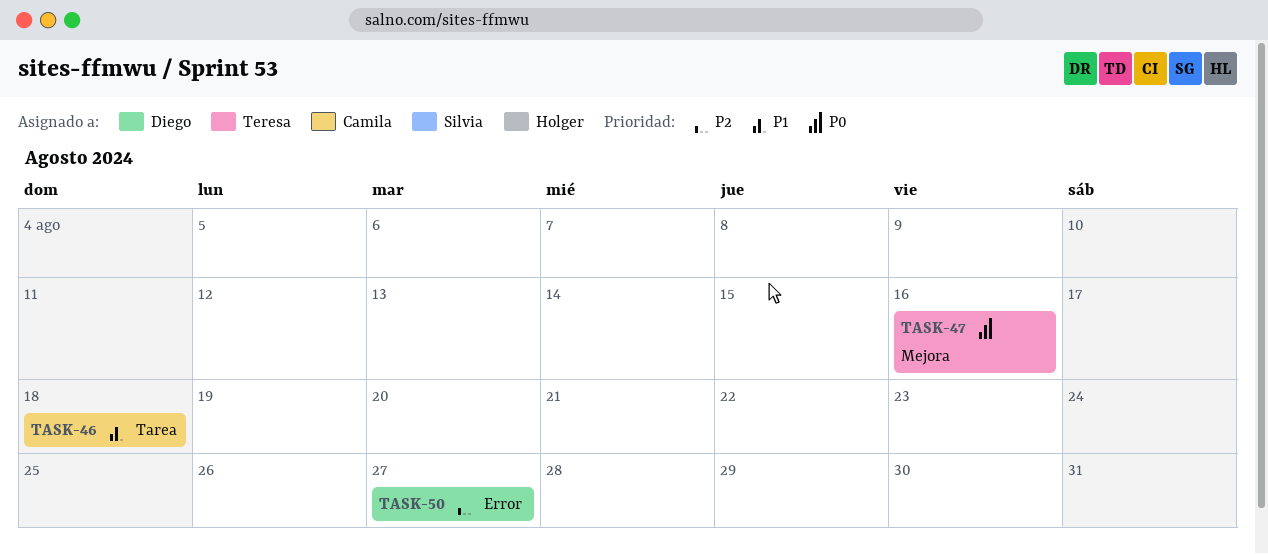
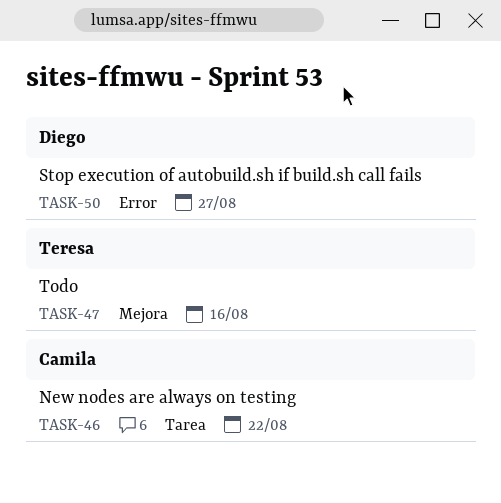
TASK-46, due: Aug 18 -> Aug 22

